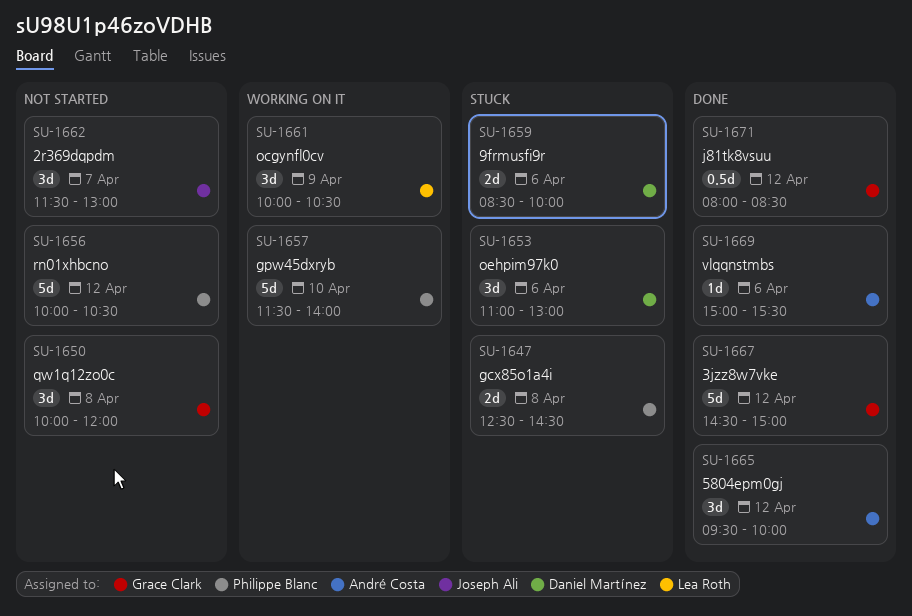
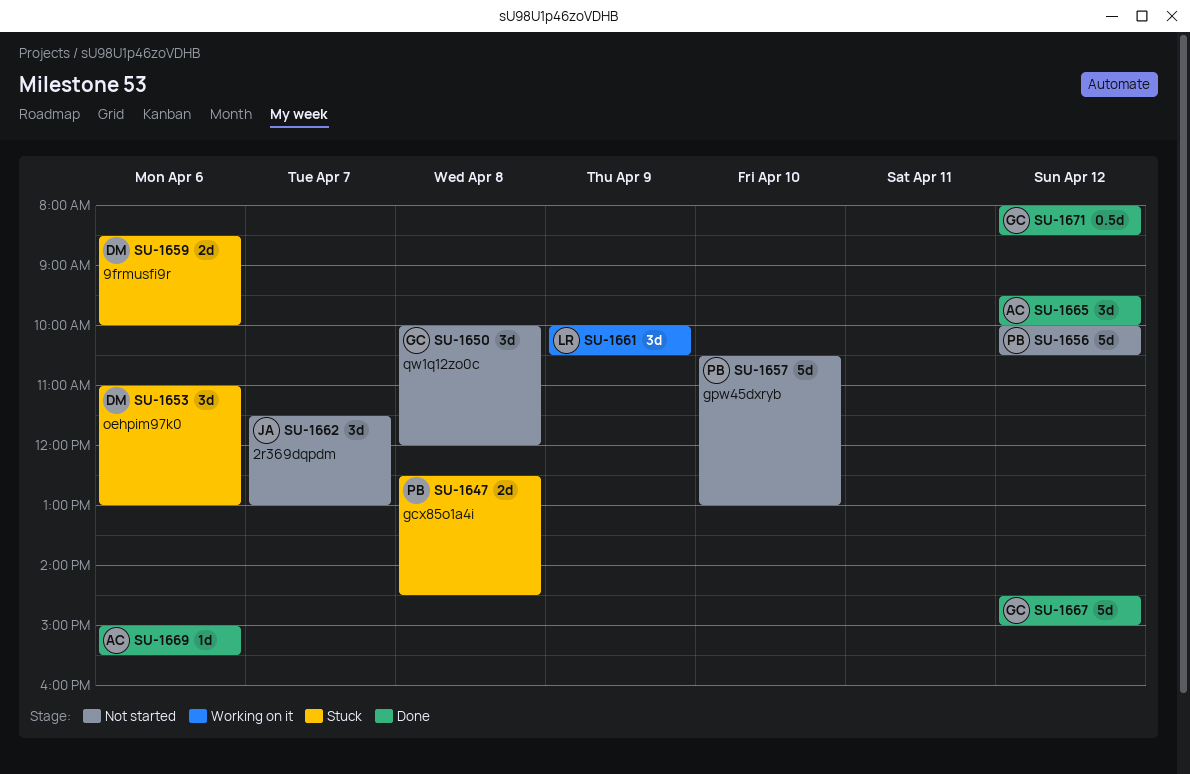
SU-1657, status: Working on it -> Not started
SU-1657, begins: 11:30 -> 10:30
SU-1657, ends: 14:00 -> 13:00

